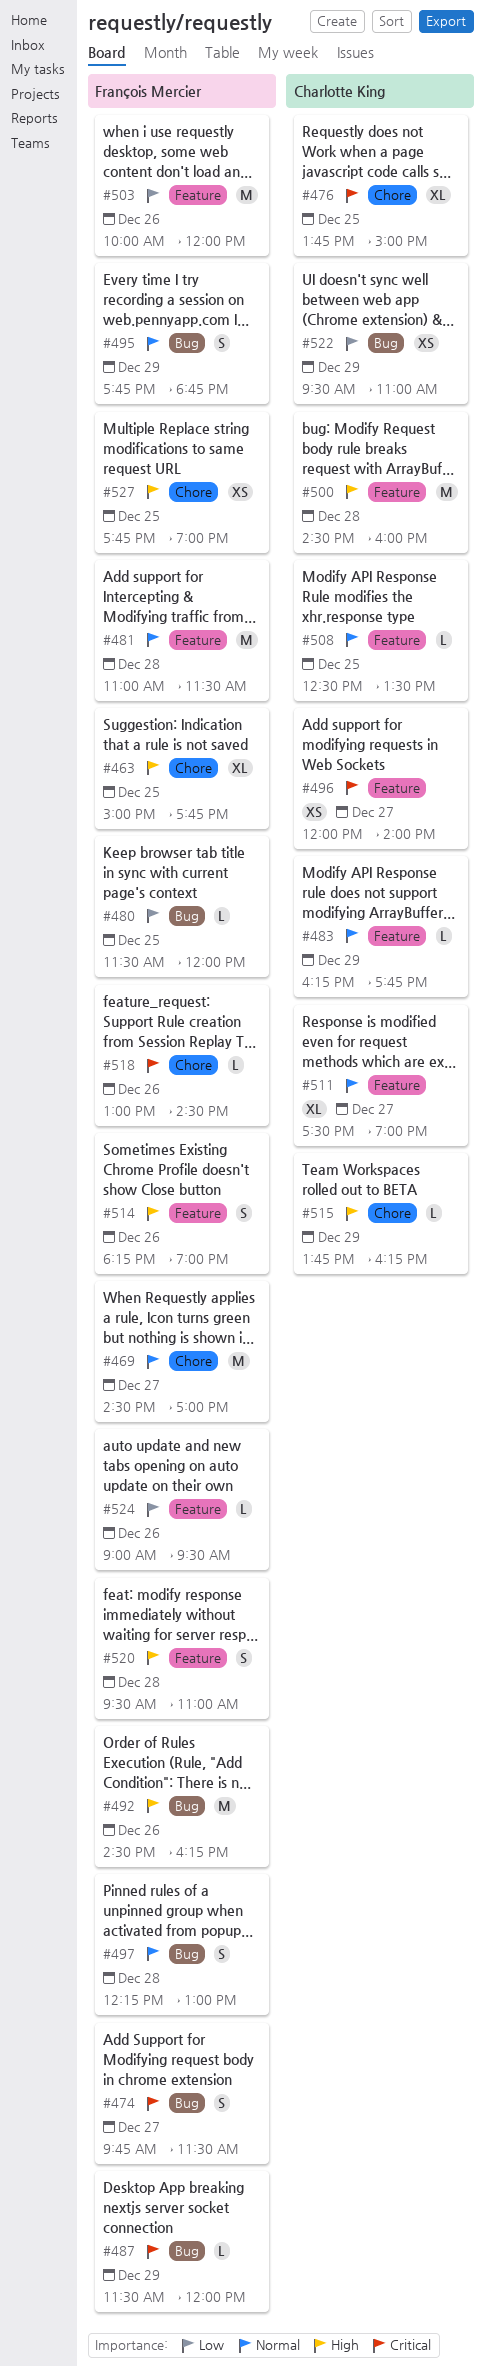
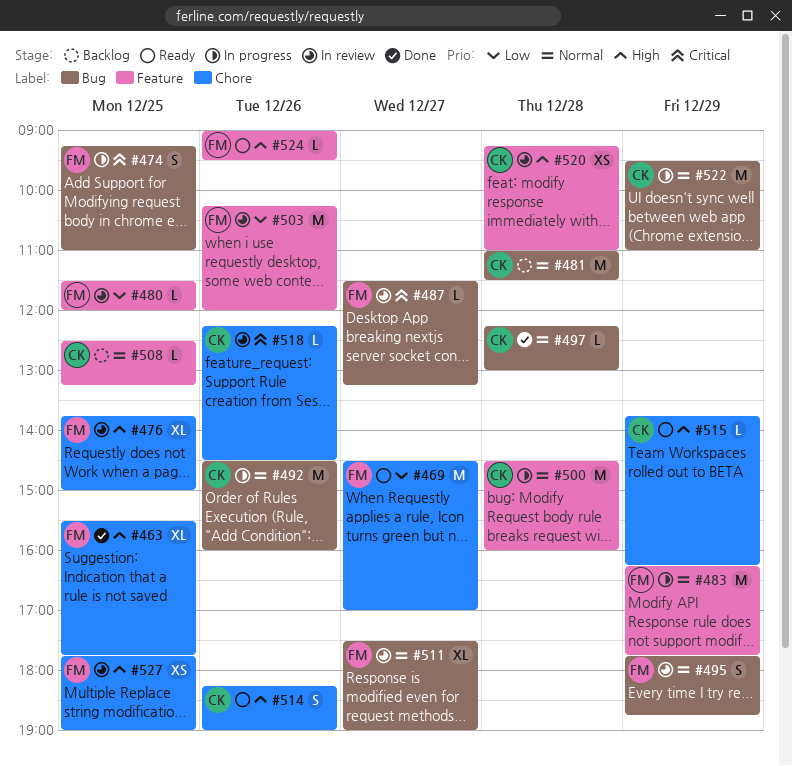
#463, begins: 15:00 -> 15:30
#469, priority: Normal -> Low
#474, day: Dec 27 -> Dec 25
#474, begins: 09:45 -> 09:15
#474, ends: 11:30 -> 11:00
#476, owner: Charlotte King -> François Mercier
#476, priority: Critical -> High
#480, label: Bug -> Feature
#481, owner: François Mercier -> Charlotte King
#481, label: Feature -> Bug
#483, owner: Charlotte King -> François Mercier
#483, estimate: L -> M
#487, day: Dec 29 -> Dec 27
#487, ends: 12:00 -> 13:15
#492, owner: François Mercier -> Charlotte King
#492, priority: High -> Normal
#492, ends: 16:15 -> 16:00
#496: present -> none
#497, owner: François Mercier -> Charlotte King
#497, estimate: S -> L
#500, priority: High -> Normal
#503, begins: 10:00 -> 10:15
#508, ends: 13:30 -> 13:15
#511, owner: Charlotte King -> François Mercier
#511, label: Feature -> Bug
#514, owner: François Mercier -> Charlotte King
#514, label: Feature -> Chore
#518, owner: François Mercier -> Charlotte King
#518, begins: 13:00 -> 12:15
#520, owner: François Mercier -> Charlotte King
#520, estimate: S -> XS
#520, begins: 09:30 -> 09:15
#522, priority: Low -> Normal
#522, estimate: XS -> M
#524, priority: Low -> High

